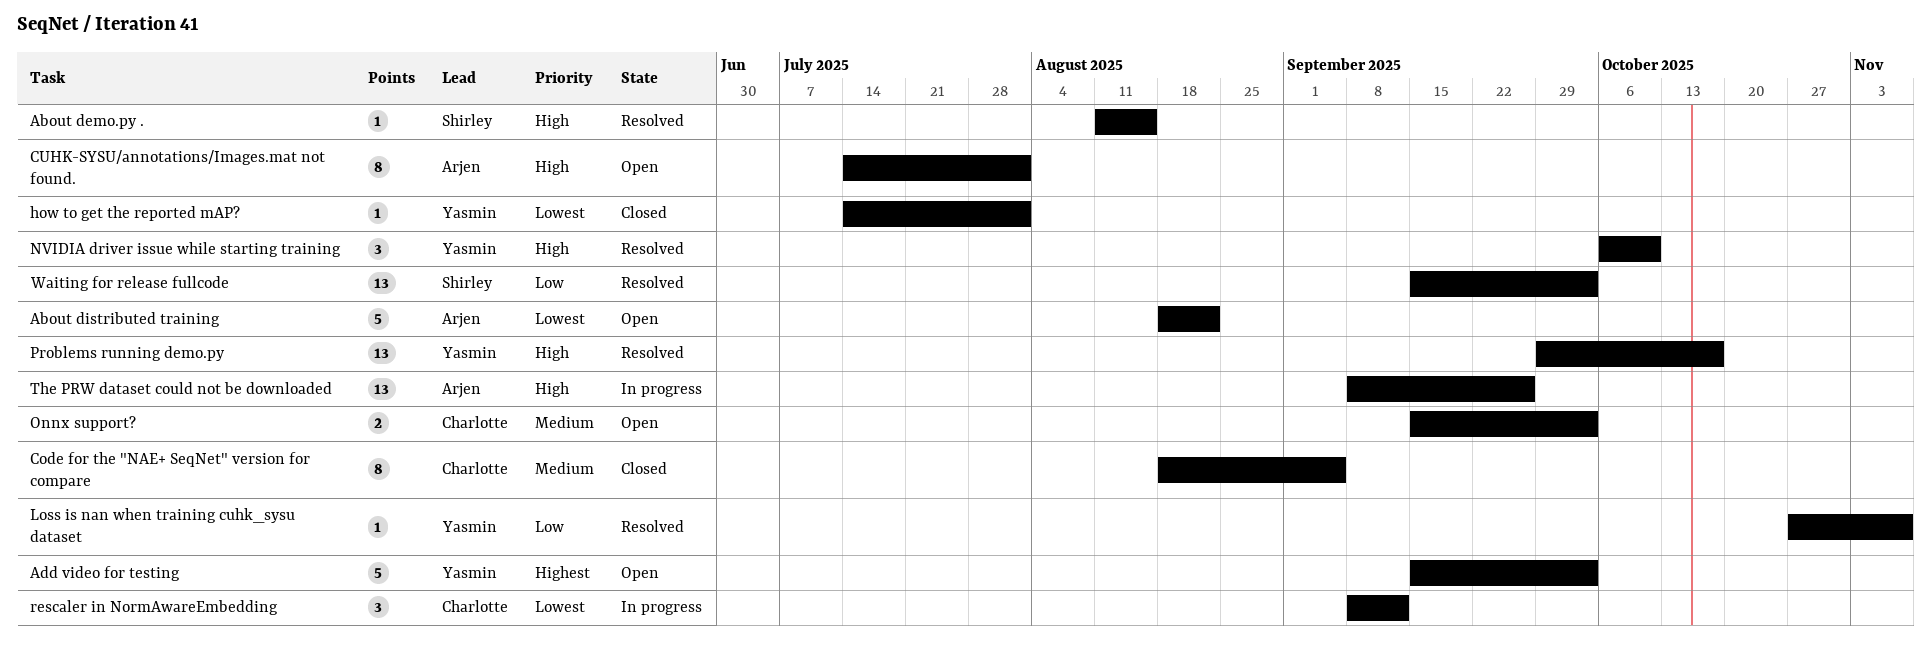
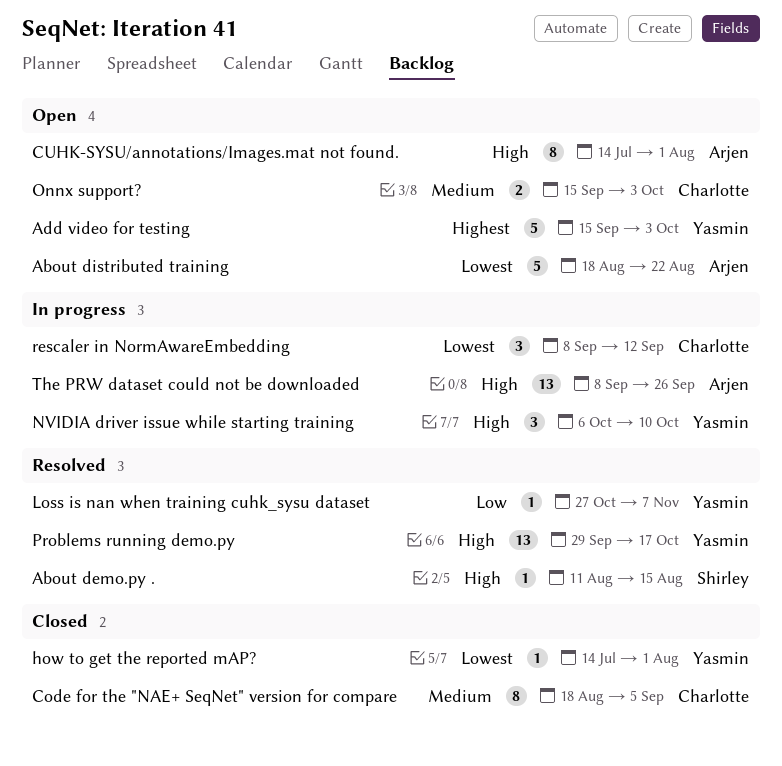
NVIDIA driver issue while starting training, status: Resolved -> In progress
Waiting for release fullcode: present -> none

